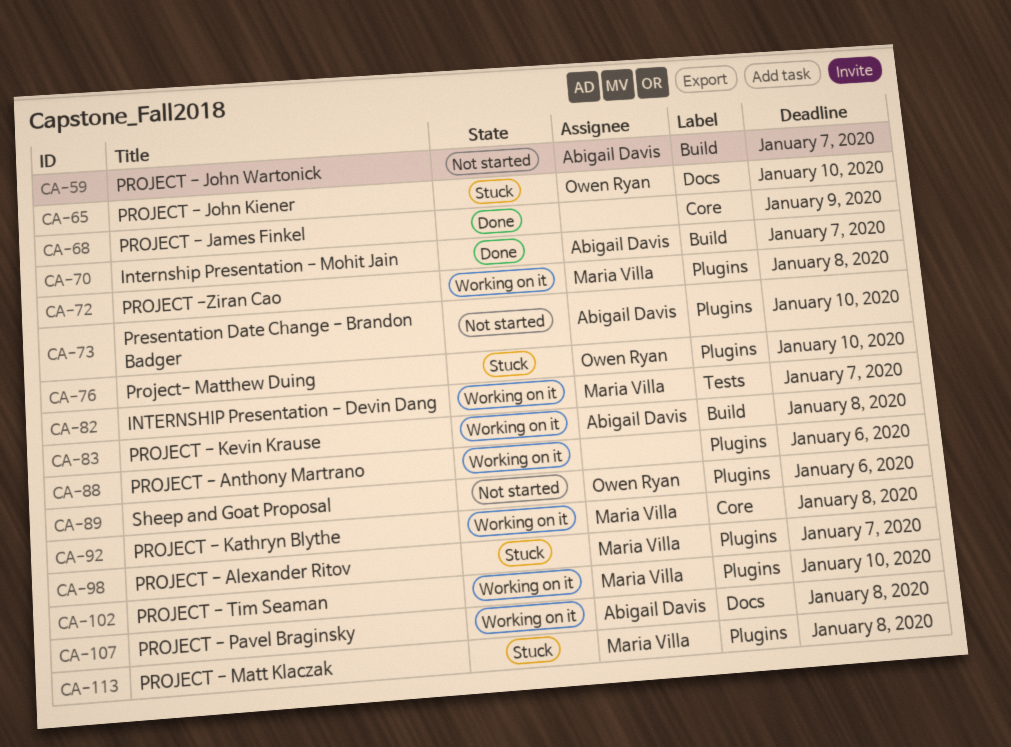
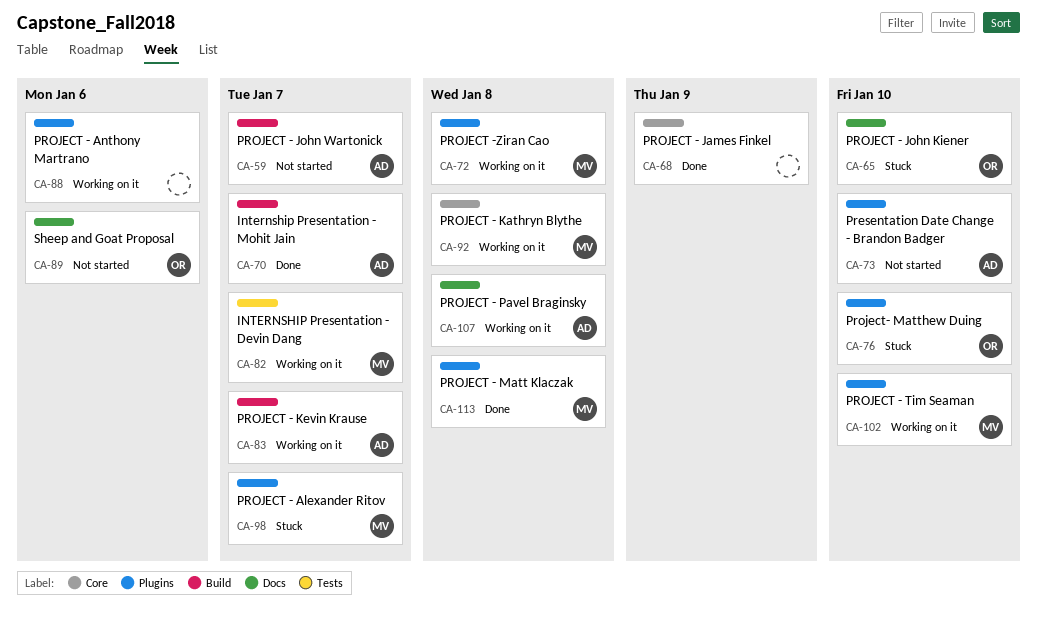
CA-83, due: Jan 8 -> Jan 7
CA-89, label: Plugins -> Docs
CA-113, status: Stuck -> Done

